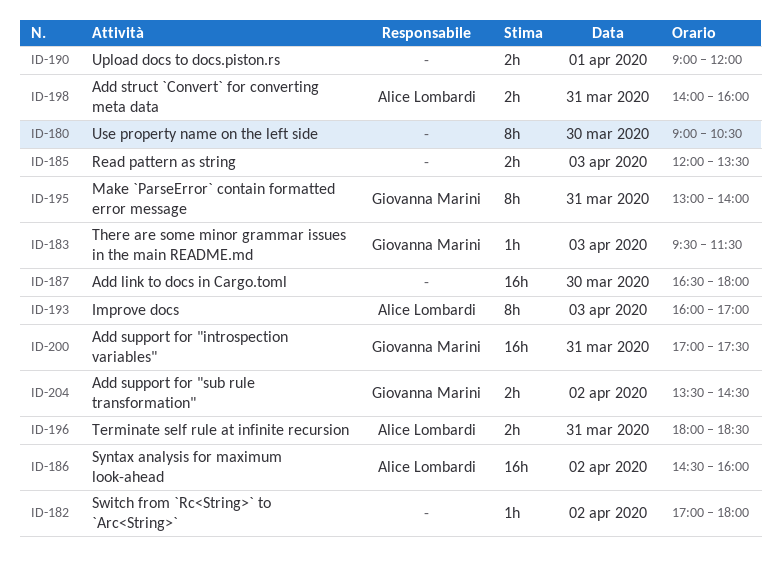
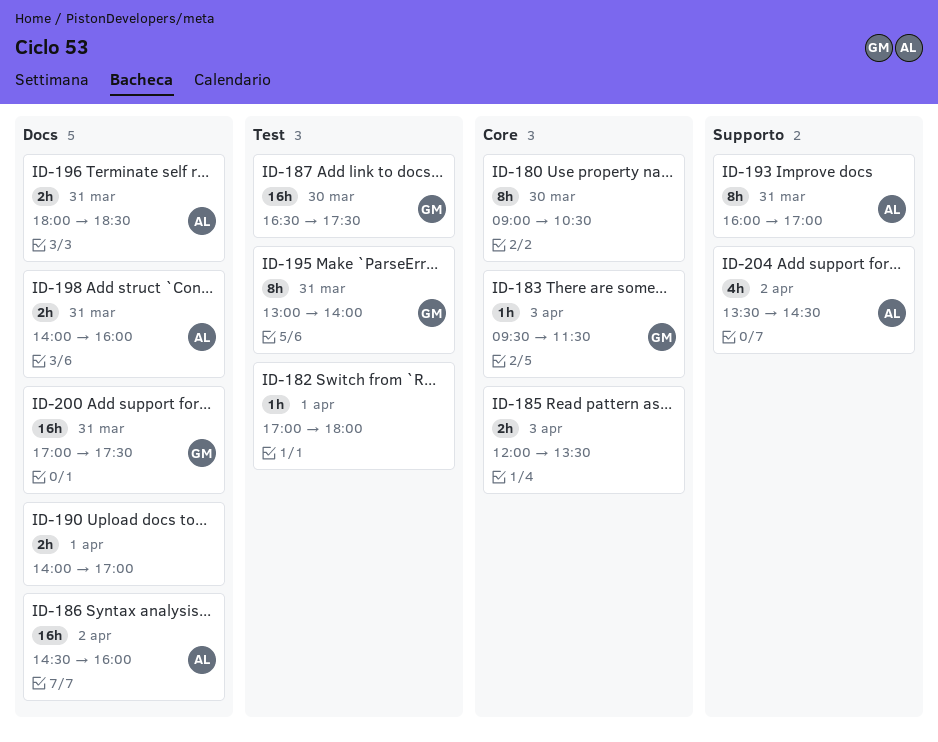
ID-182, day: Apr 2 -> Apr 1
ID-187, owner: none -> Giovanna Marini
ID-187, ends: 18:00 -> 17:30
ID-190, begins: 09:00 -> 14:00
ID-190, ends: 12:00 -> 17:00
ID-193, day: Apr 3 -> Mar 31
ID-204, owner: Giovanna Marini -> Alice Lombardi
ID-204, estimate: 2h -> 4h

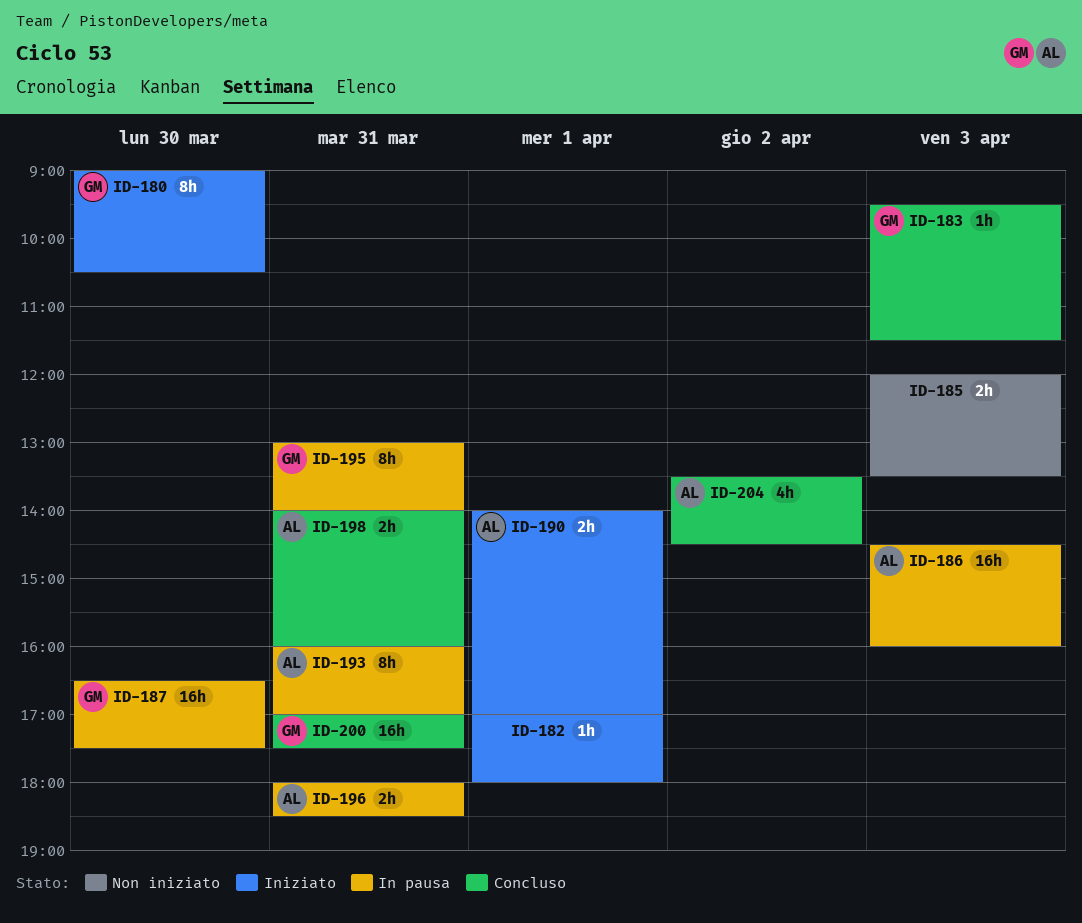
ID-180, owner: none -> GM
ID-186, day: Apr 2 -> Apr 3
ID-190, owner: none -> AL

